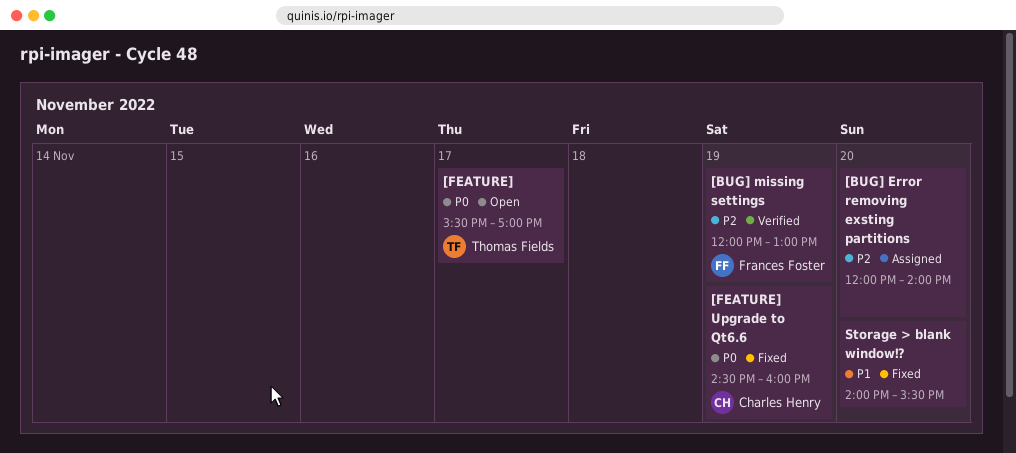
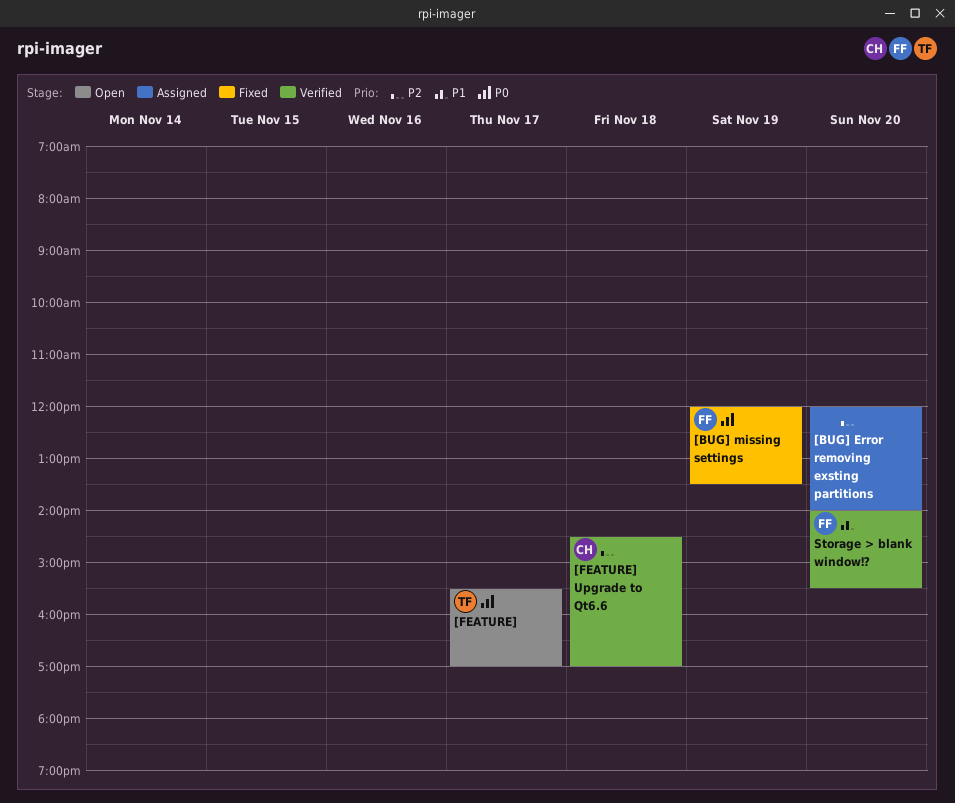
[BUG] missing settings, status: Verified -> Fixed
[BUG] missing settings, priority: P2 -> P0
[BUG] missing settings, ends: 13:00 -> 13:30
[FEATURE] Upgrade to Qt6.6, status: Fixed -> Verified
[FEATURE] Upgrade to Qt6.6, priority: P0 -> P2
[FEATURE] Upgrade to Qt6.6, day: Nov 19 -> Nov 18
[FEATURE] Upgrade to Qt6.6, ends: 16:00 -> 17:00
Storage > blank window⁉, status: Fixed -> Verified
Storage > blank window⁉, owner: none -> Frances Foster

